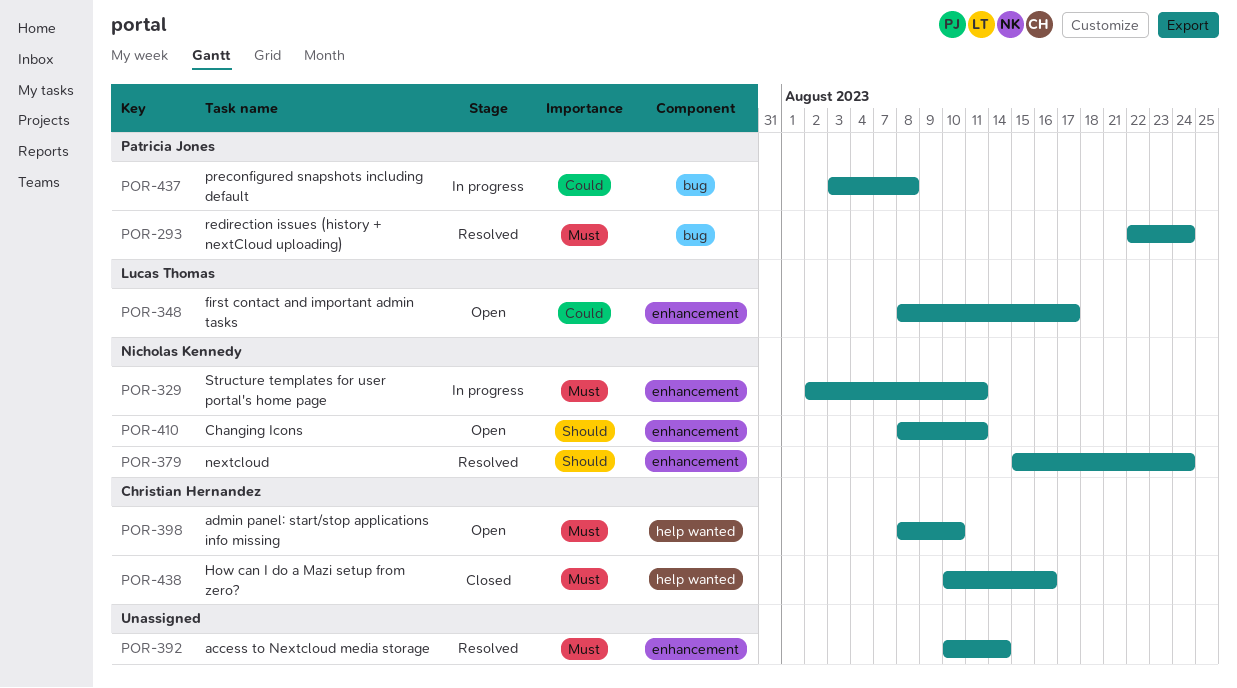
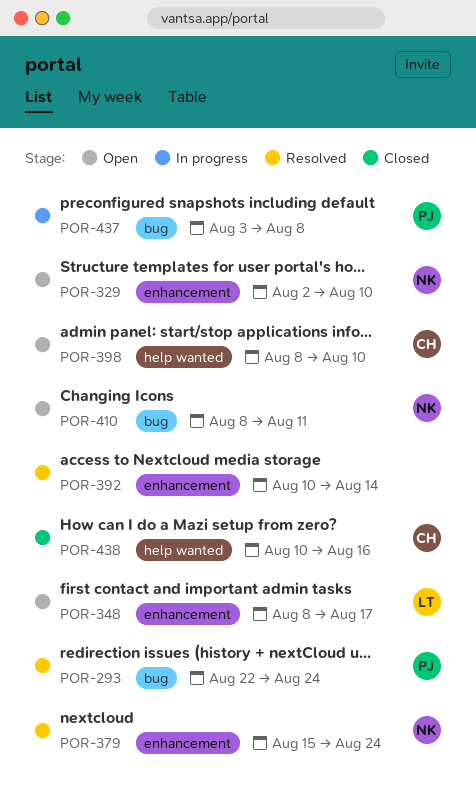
POR-329, status: In progress -> Open
POR-329, due: Aug 11 -> Aug 10
POR-410, label: enhancement -> bug

